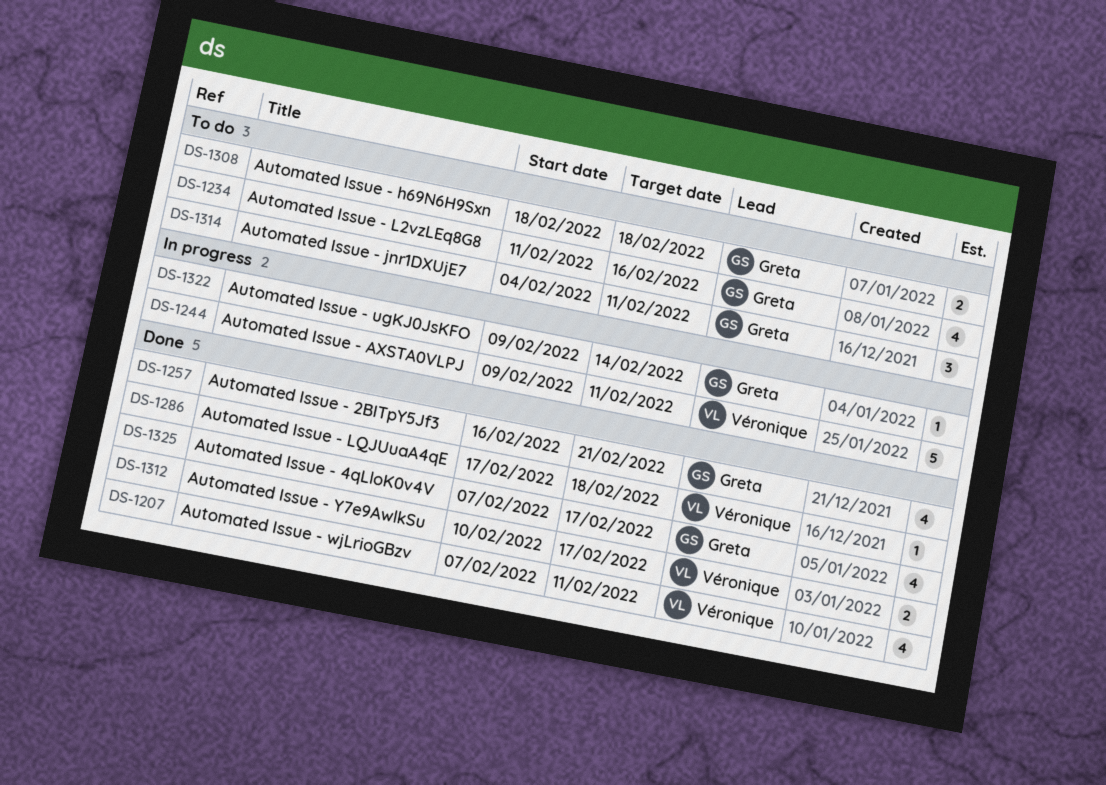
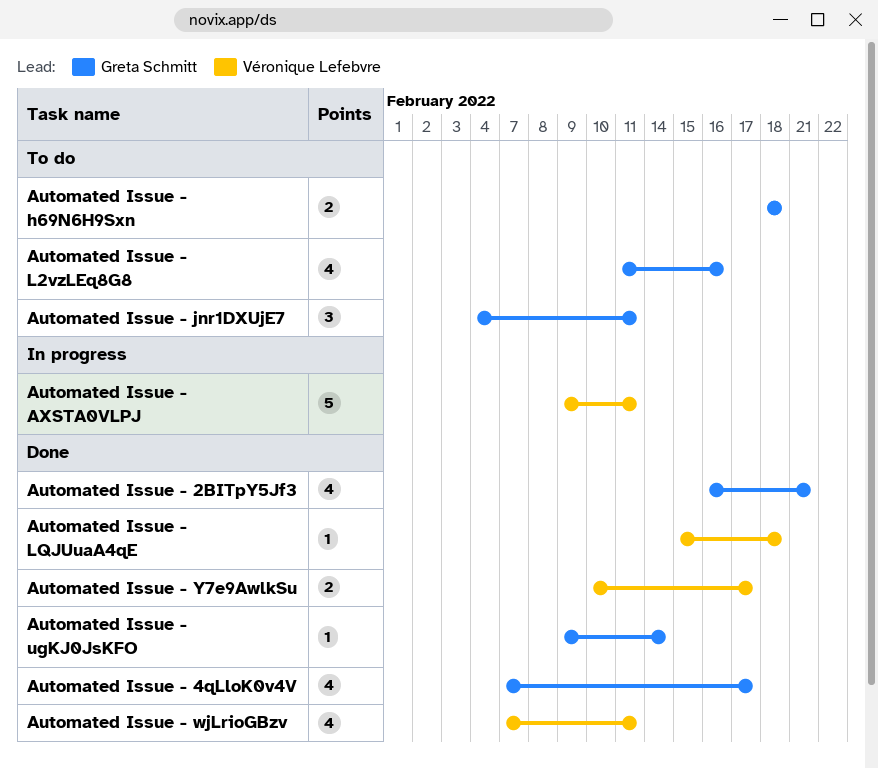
Automated Issue - LQJUuaA4qE, start: Feb 17 -> Feb 15
Automated Issue - ugKJ0JsKFO, status: In progress -> Done

